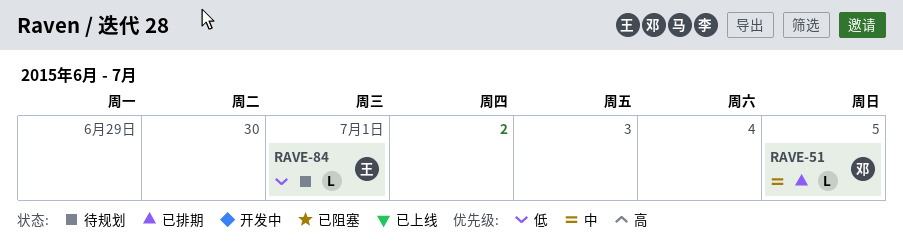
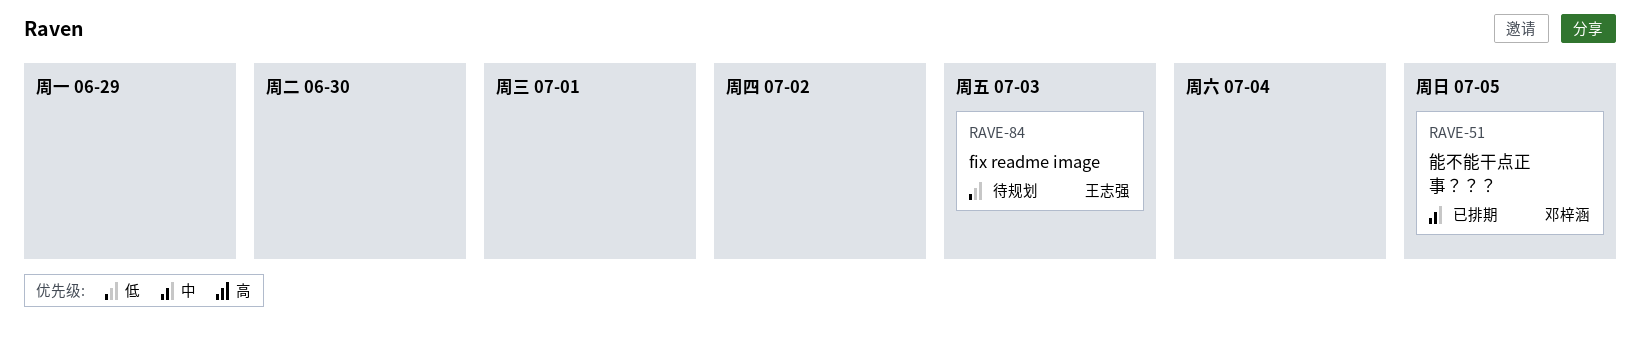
RAVE-84, due: Jul 1 -> Jul 3

